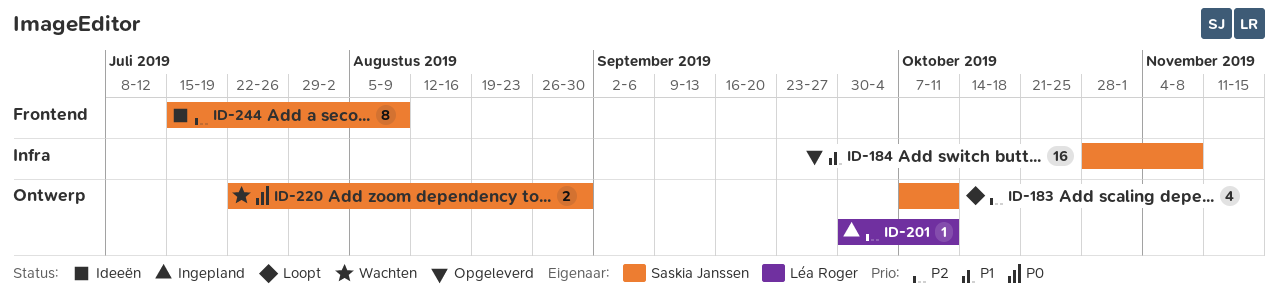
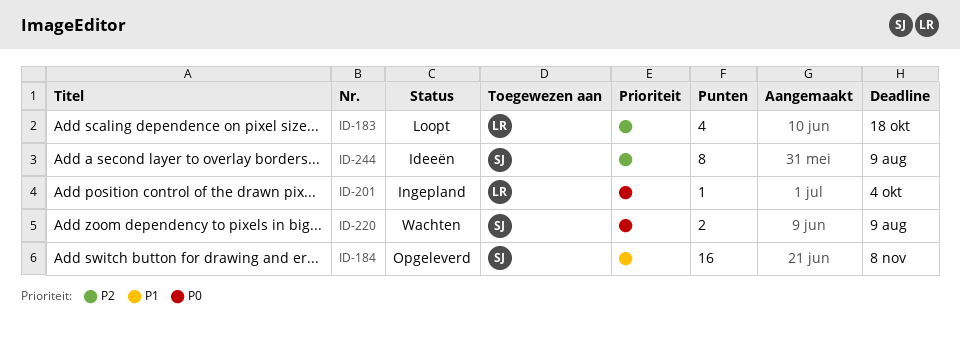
ID-183, owner: Saskia Janssen -> Léa Roger
ID-183, due: Oct 11 -> Oct 18
ID-201, priority: P2 -> P0
ID-201, due: Oct 11 -> Oct 4
ID-220, due: Aug 30 -> Aug 9

